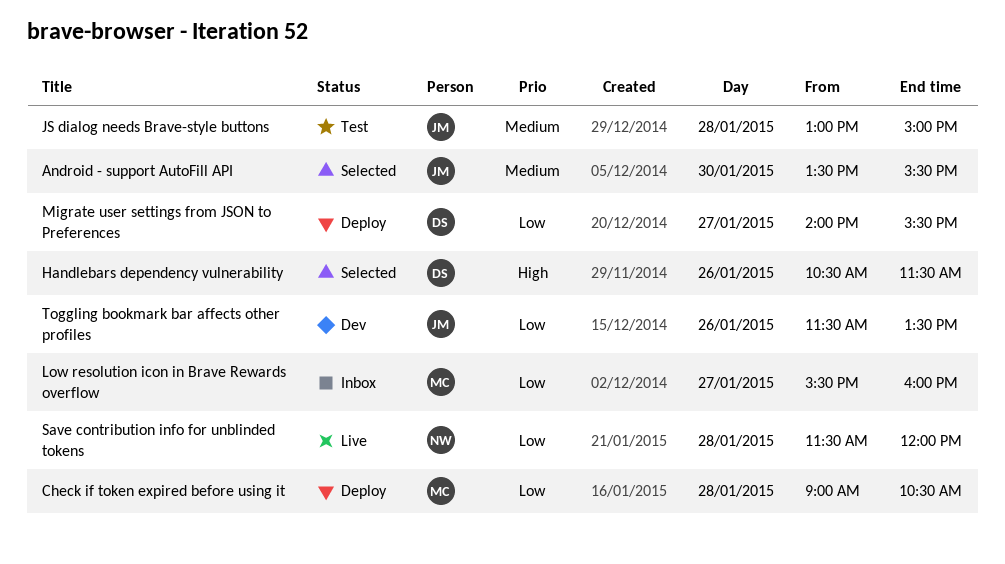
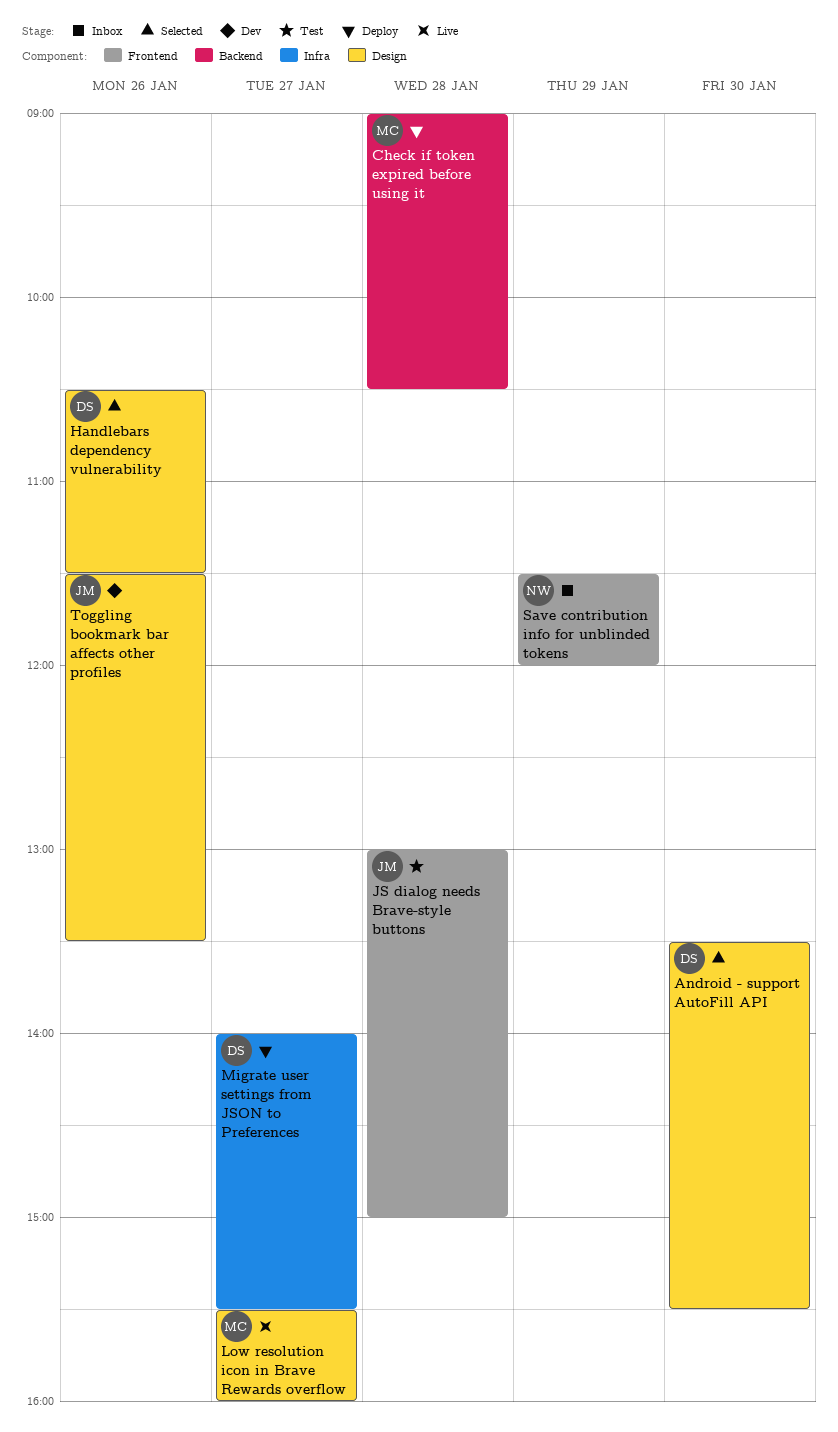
Android - support AutoFill API, owner: JM -> DS
Low resolution icon in Brave Rewards overflow, status: Inbox -> Live
Save contribution info for unblinded tokens, status: Live -> Inbox
Save contribution info for unblinded tokens, day: Jan 28 -> Jan 29

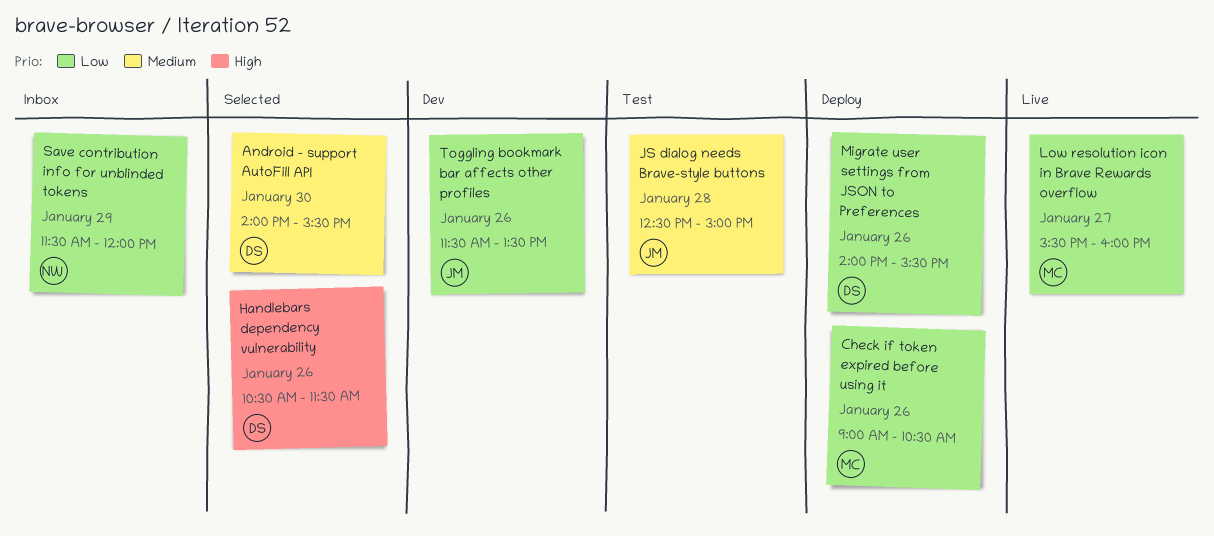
Android - support AutoFill API, begins: 13:30 -> 14:00
Check if token expired before using it, day: Jan 28 -> Jan 26
JS dialog needs Brave-style buttons, begins: 13:00 -> 12:30
Migrate user settings from JSON to Preferences, day: Jan 27 -> Jan 26

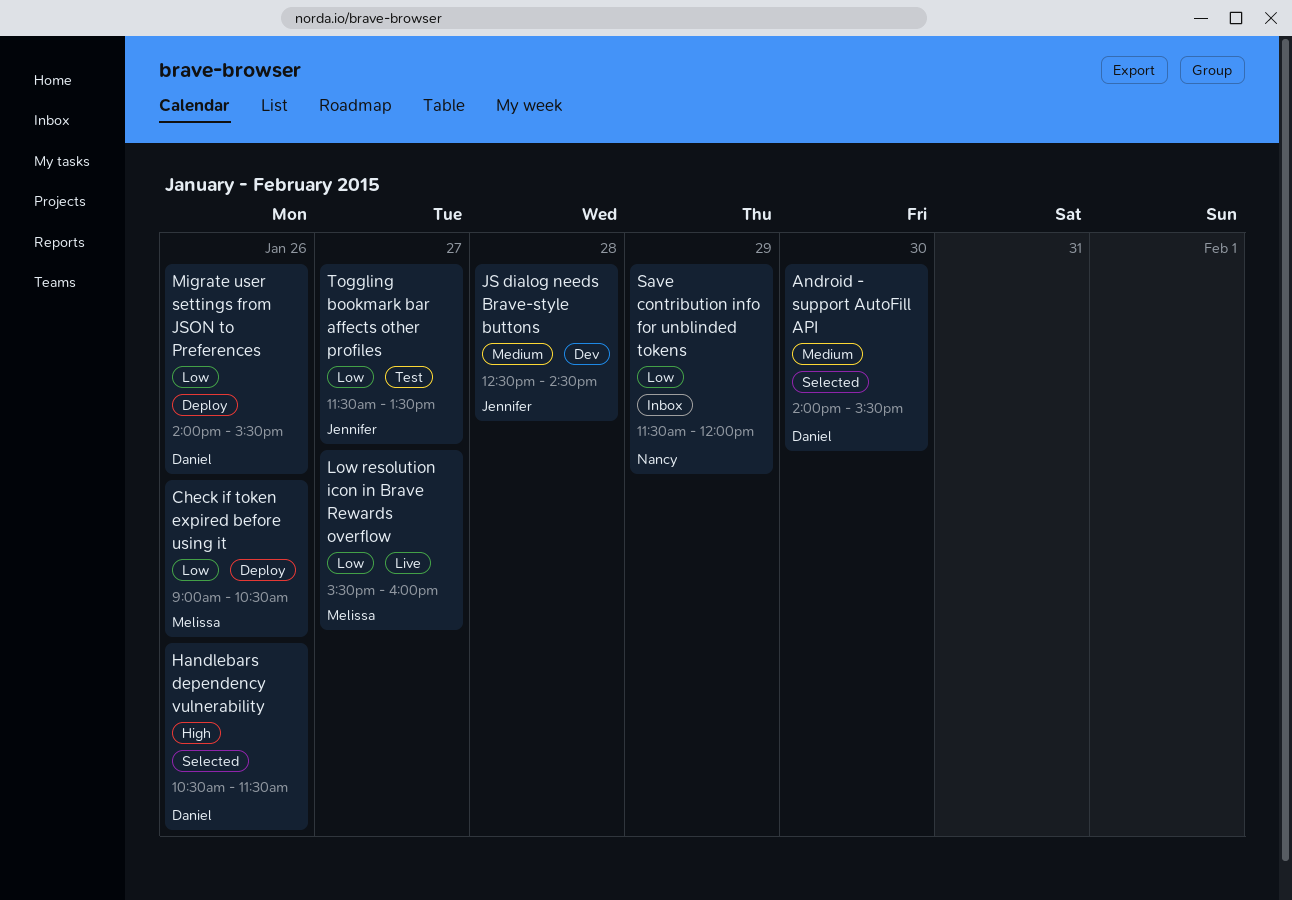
JS dialog needs Brave-style buttons, status: Test -> Dev
JS dialog needs Brave-style buttons, ends: 15:00 -> 14:30
Toggling bookmark bar affects other profiles, status: Dev -> Test
Toggling bookmark bar affects other profiles, day: Jan 26 -> Jan 27

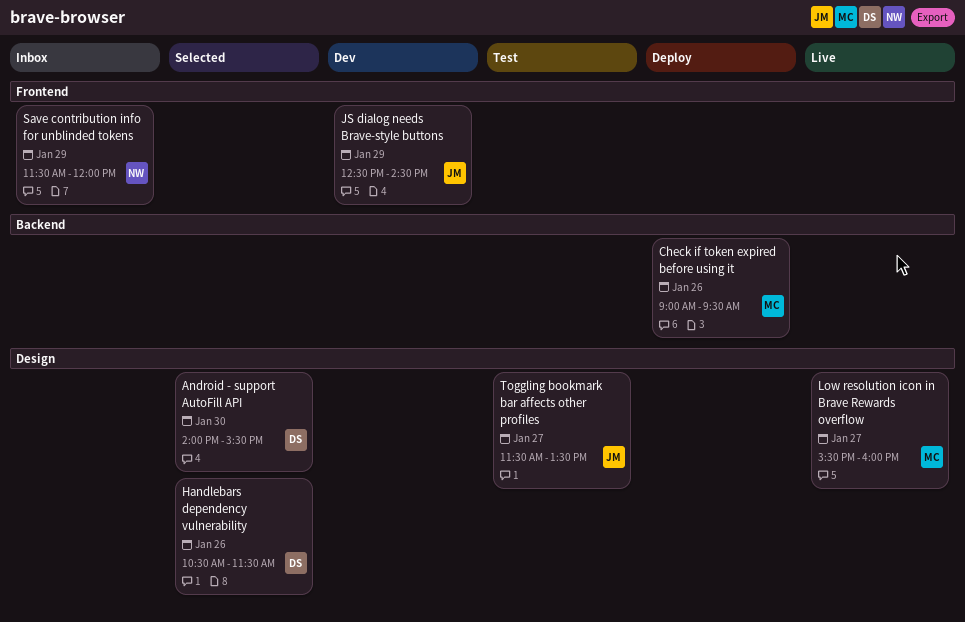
Check if token expired before using it, ends: 10:30 -> 09:30
JS dialog needs Brave-style buttons, day: Jan 28 -> Jan 29
Migrate user settings from JSON to Preferences: present -> none

